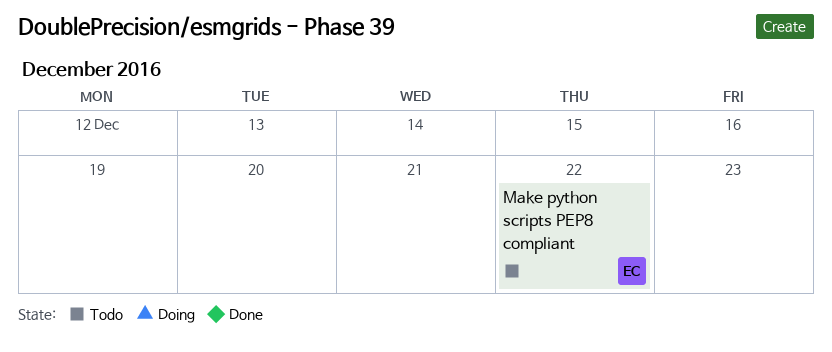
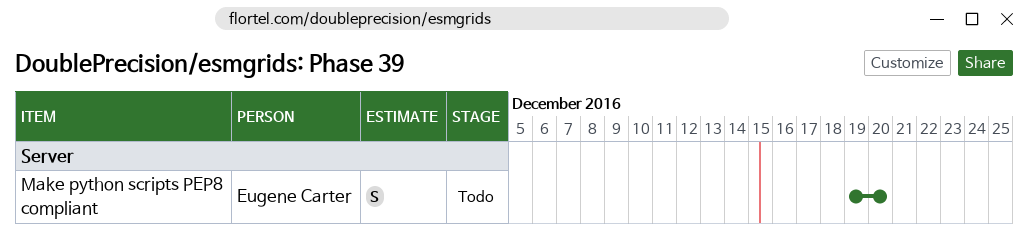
Make python scripts PEP8 compliant, due: Dec 22 -> Dec 20

